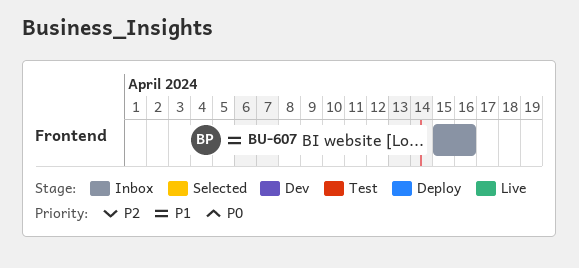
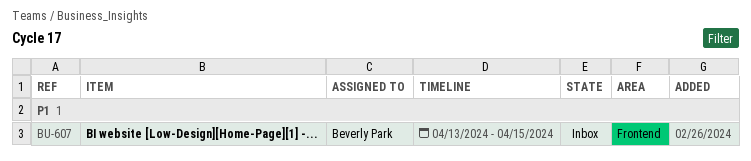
BU-607, start: Apr 15 -> Apr 13
BU-607, due: Apr 16 -> Apr 15

